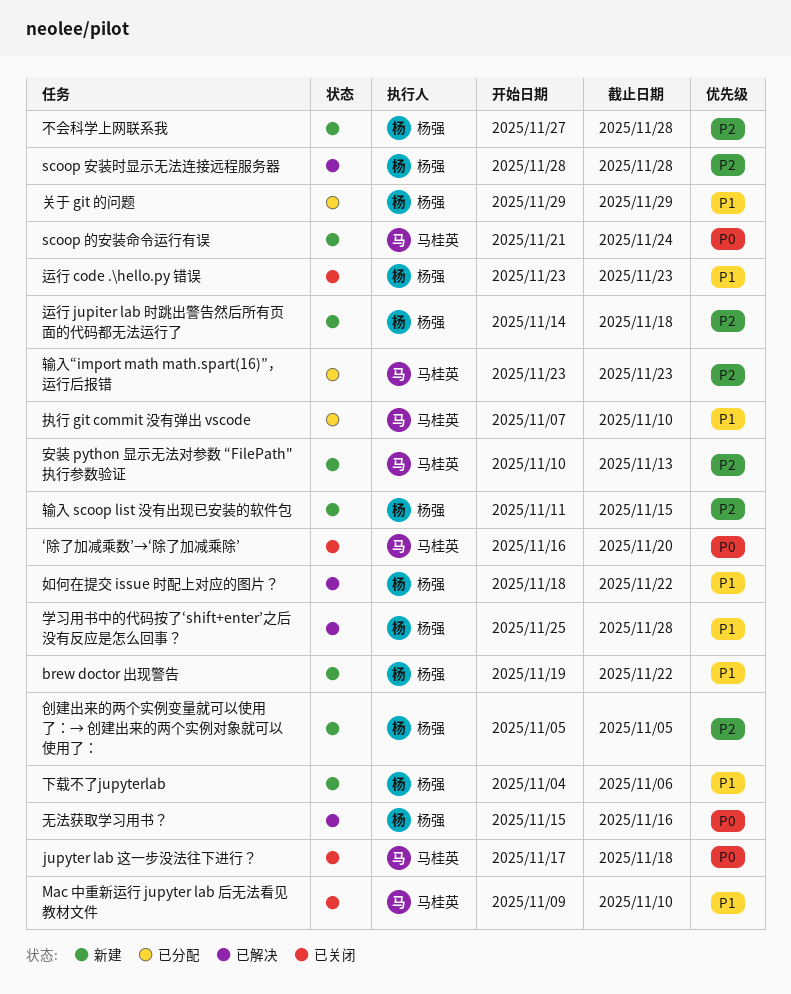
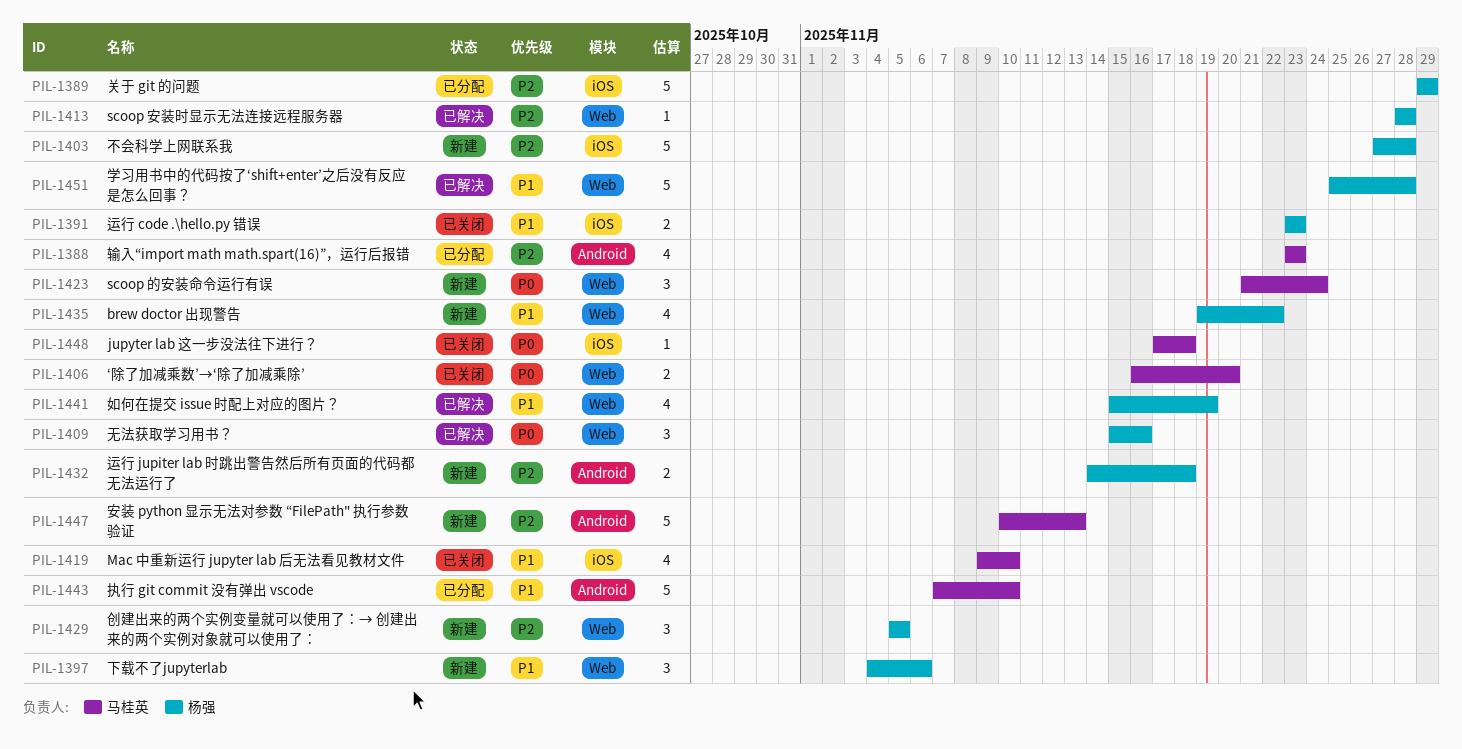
关于 git 的问题, priority: P1 -> P2
如何在提交 issue 时配上对应的图片？, start: Nov 18 -> Nov 15
如何在提交 issue 时配上对应的图片？, due: Nov 22 -> Nov 19
输入 scoop list 没有出现已安装的软件包: present -> none

